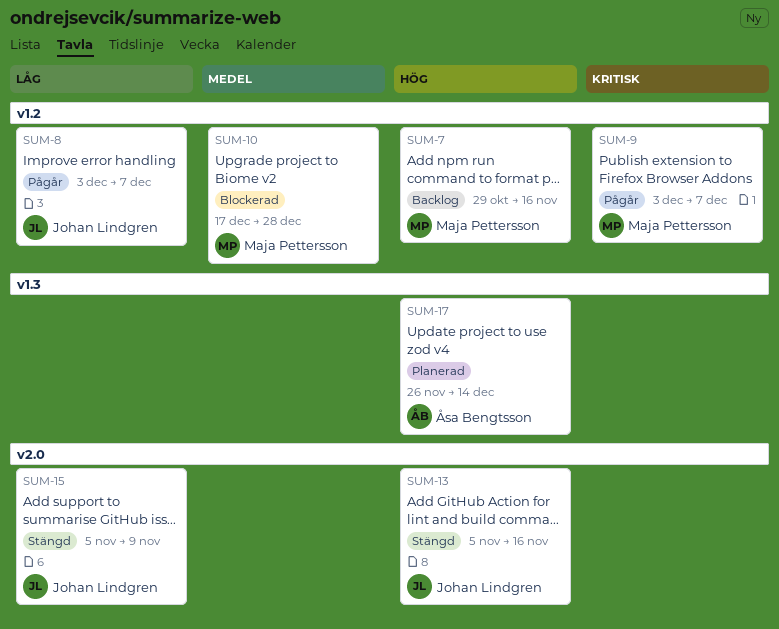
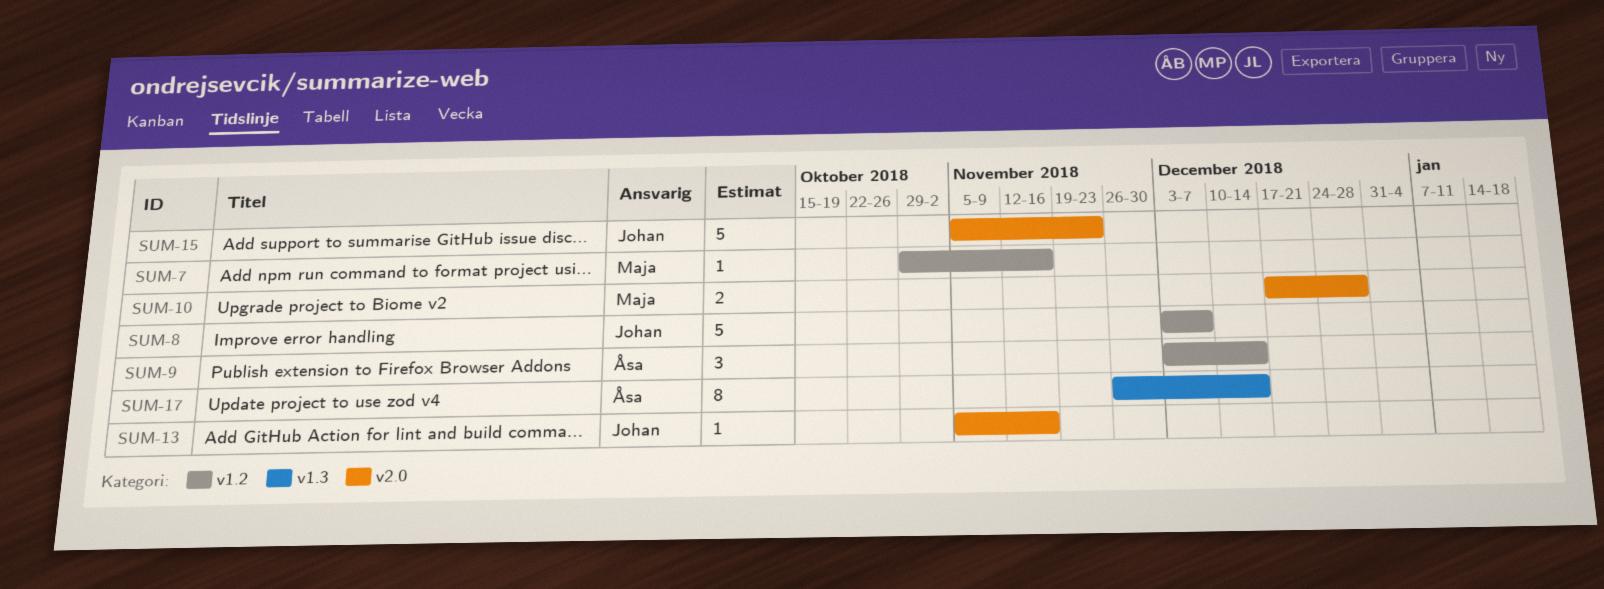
SUM-9, owner: Maja Pettersson -> Åsa Bengtsson
SUM-9, due: Dec 7 -> Dec 14
SUM-10, label: v1.2 -> v2.0
SUM-15, due: Nov 9 -> Nov 23

